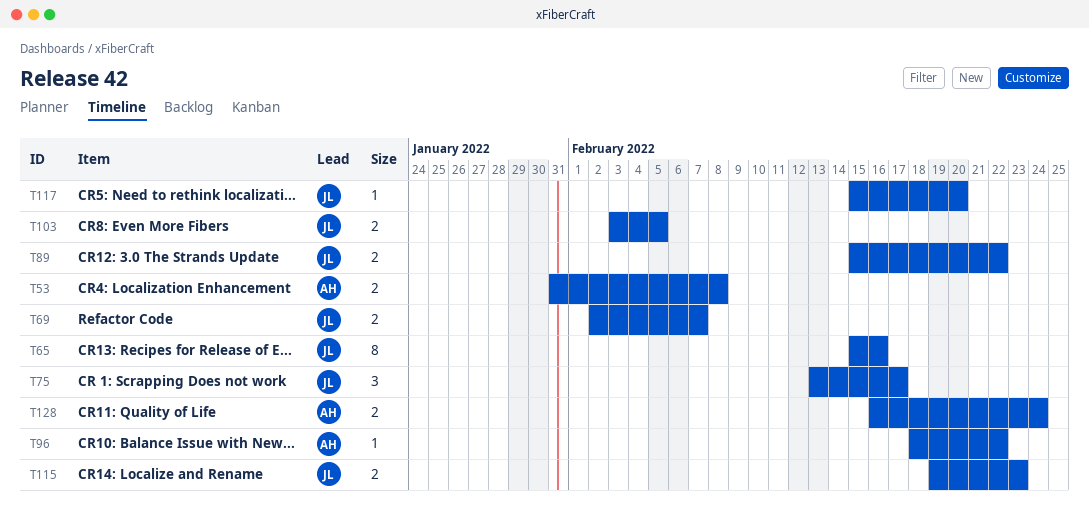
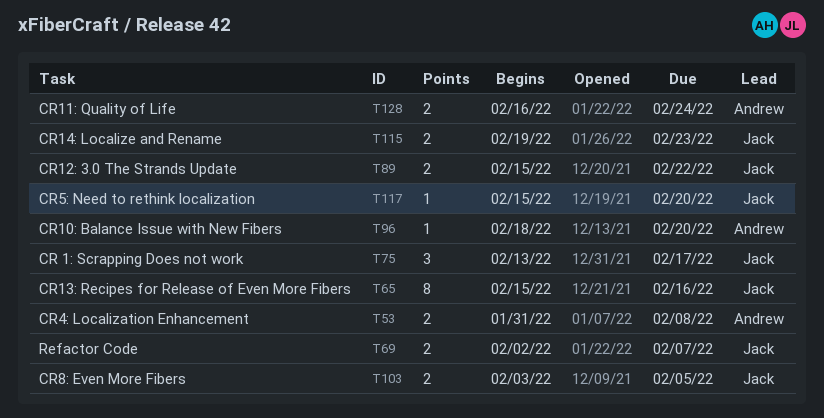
T96, due: Feb 22 -> Feb 20

